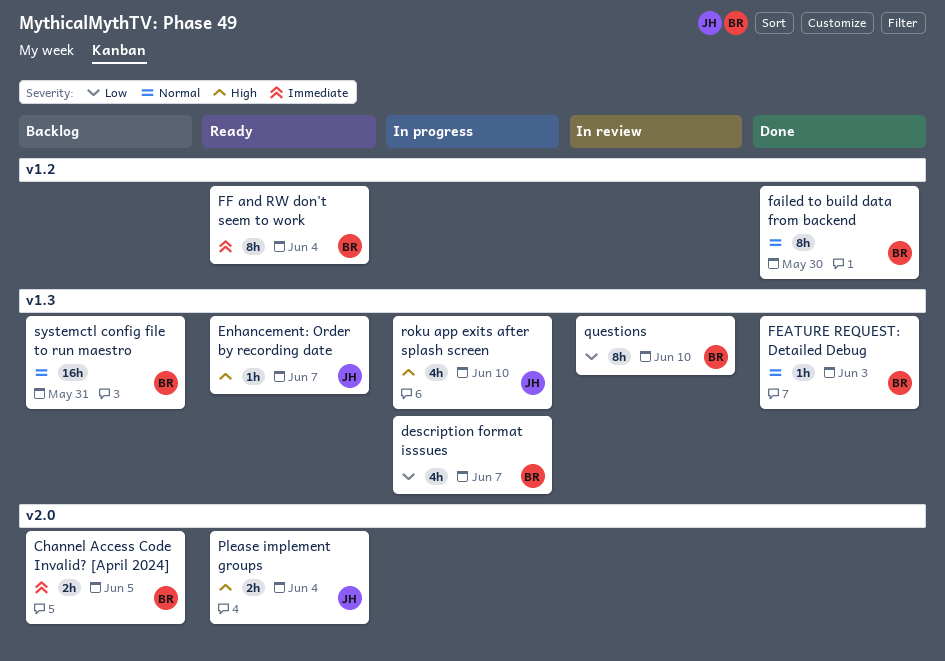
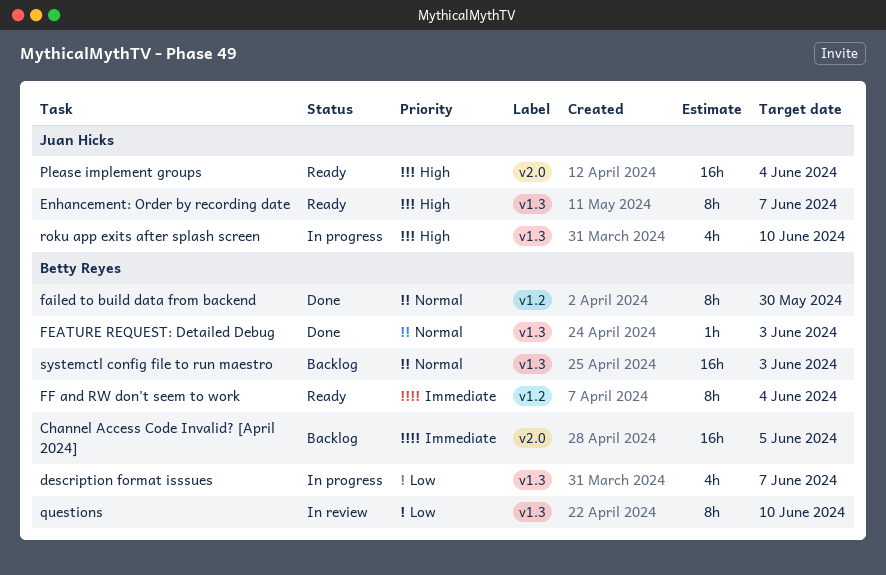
Channel Access Code Invalid? [April 2024], estimate: 2h -> 16h
Enhancement: Order by recording date, estimate: 1h -> 8h
Please implement groups, estimate: 2h -> 16h
systemctl config file to run maestro, due: May 31 -> Jun 3

